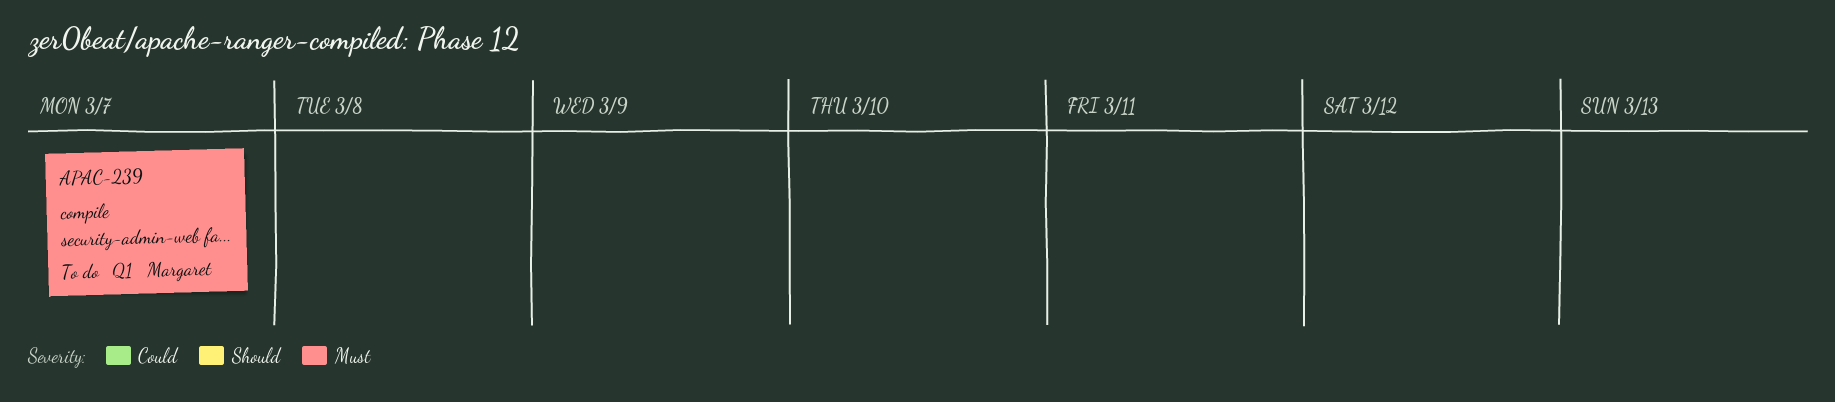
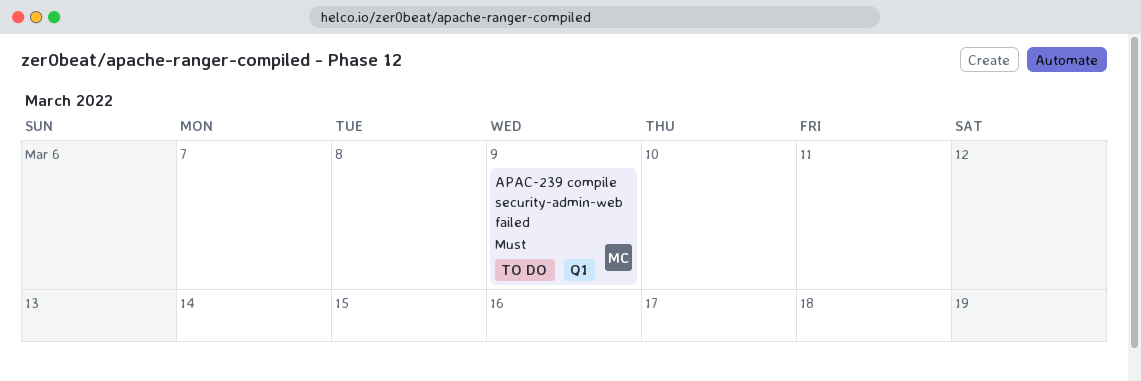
APAC-239, due: Mar 7 -> Mar 9

